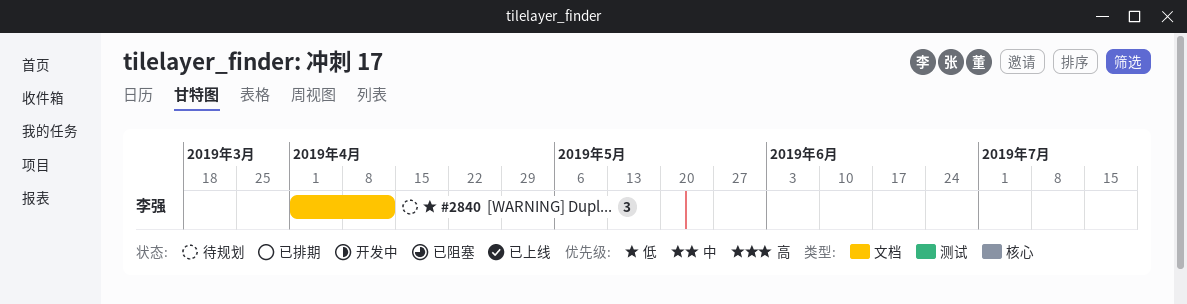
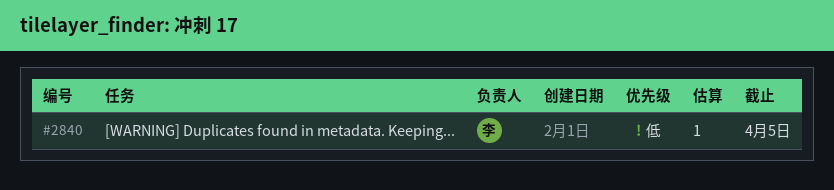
#2840, estimate: 3 -> 1
#2840, due: Apr 12 -> Apr 5

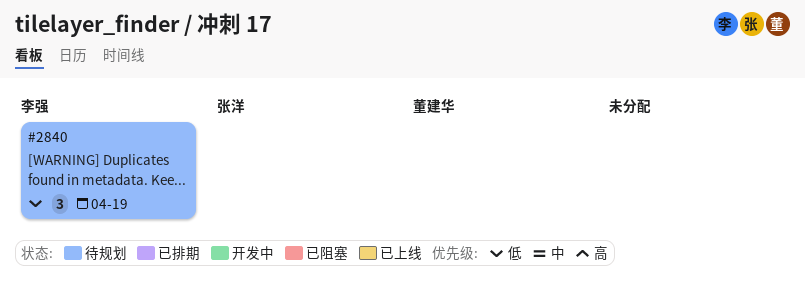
#2840, estimate: 1 -> 3
#2840, due: Apr 5 -> Apr 19

